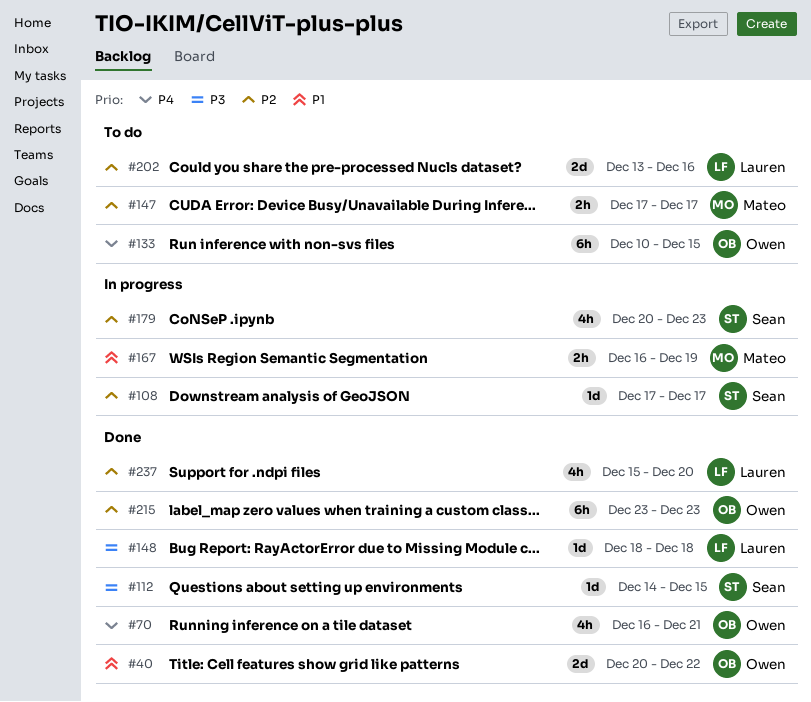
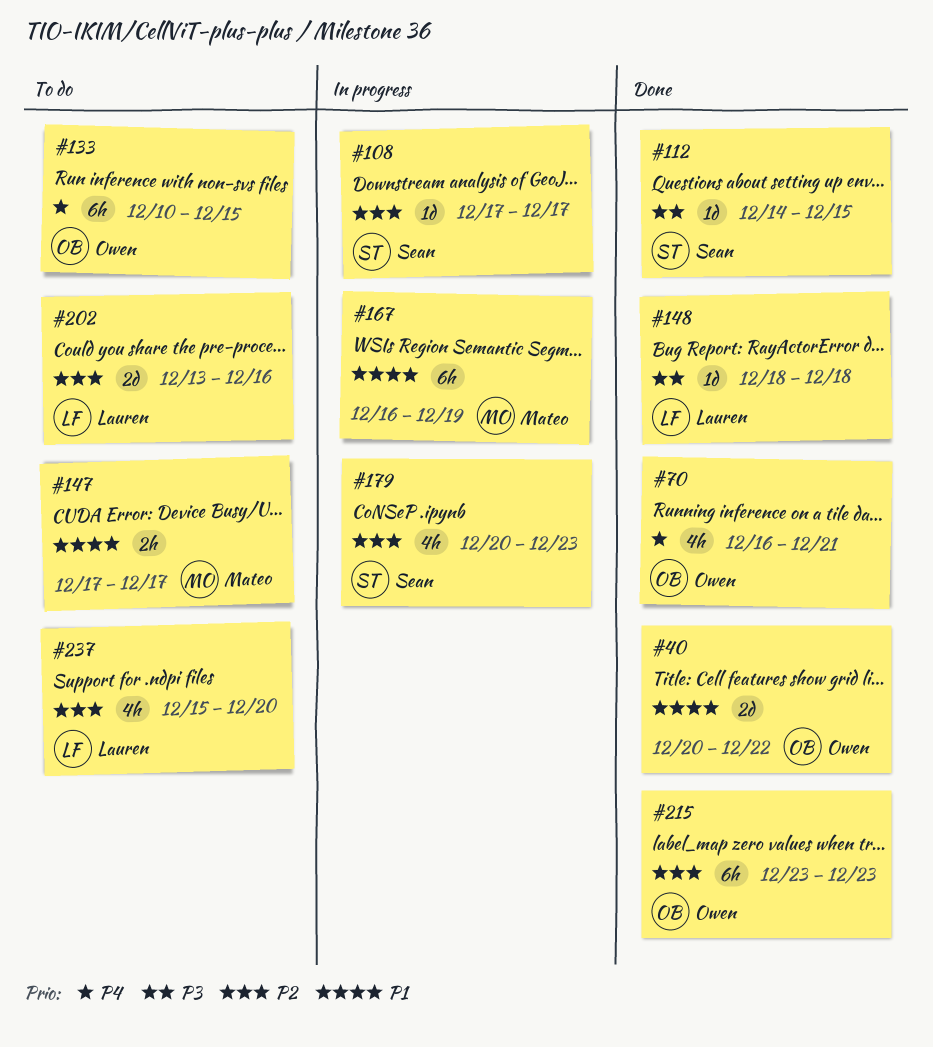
#147, priority: P2 -> P1
#167, estimate: 2h -> 6h
#237, status: Done -> To do

